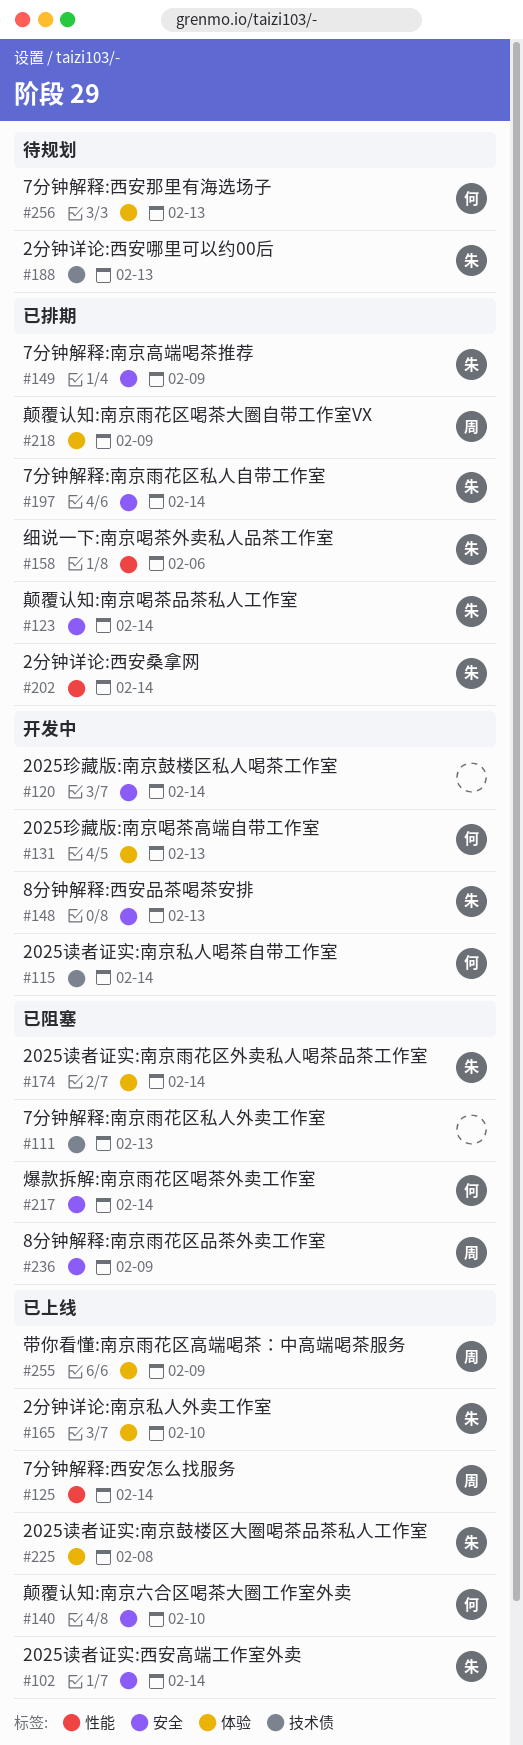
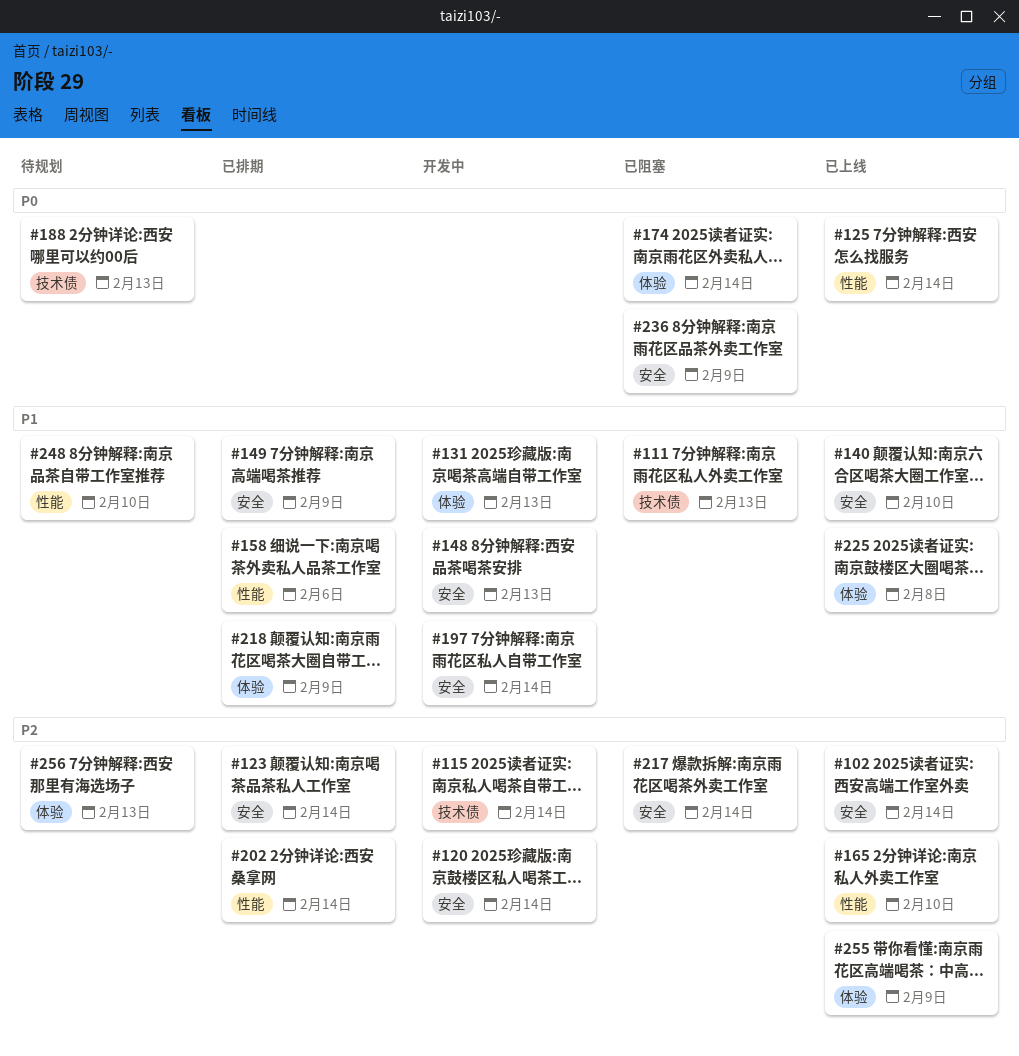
#165, label: 体验 -> 性能
#197, status: 已排期 -> 开发中
#248: none -> present

